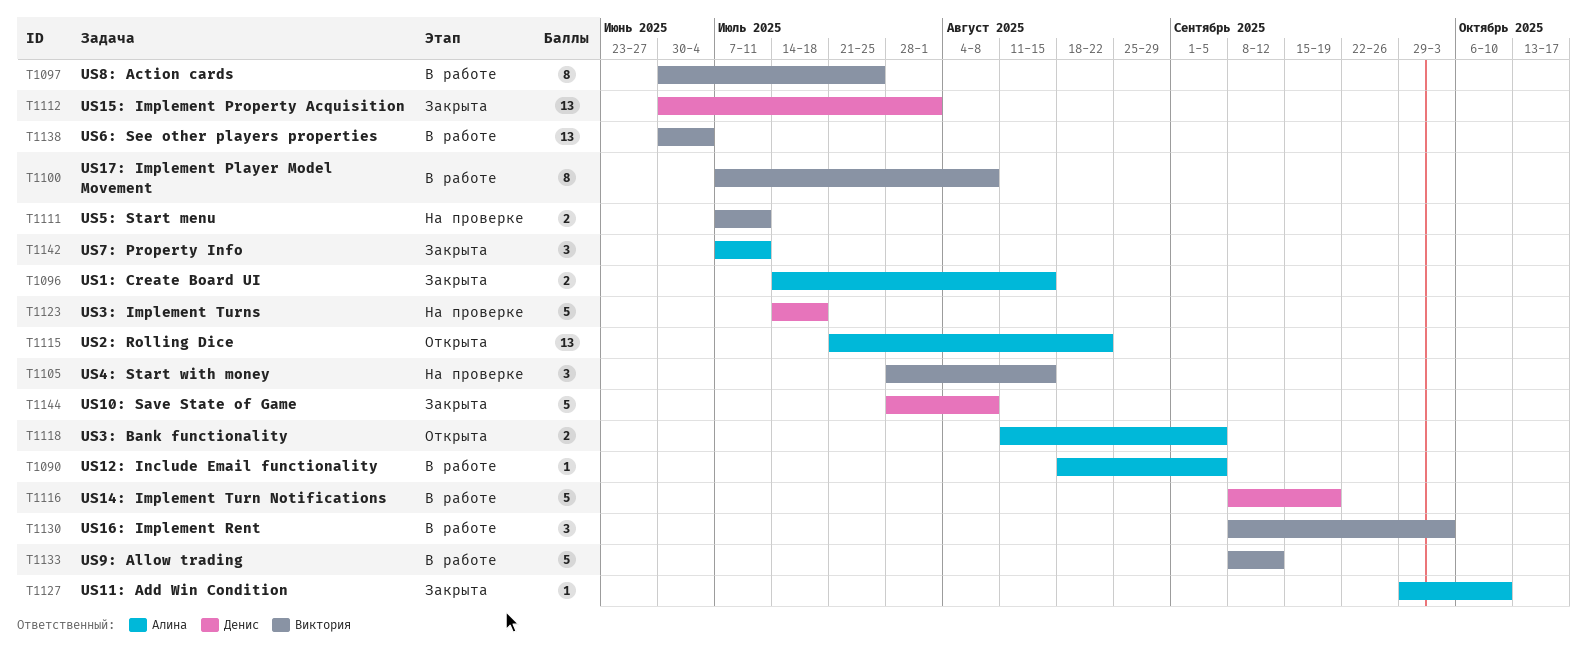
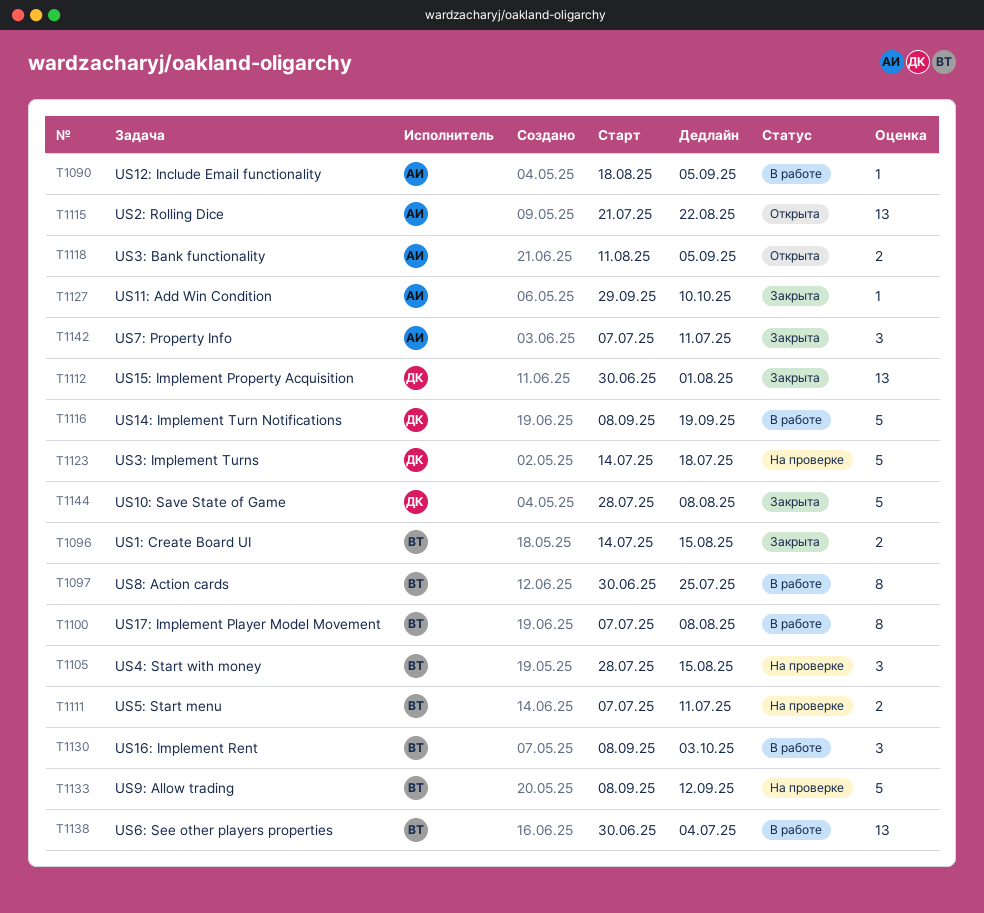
T1096, owner: Алина -> Виктория
T1133, status: В работе -> На проверке

